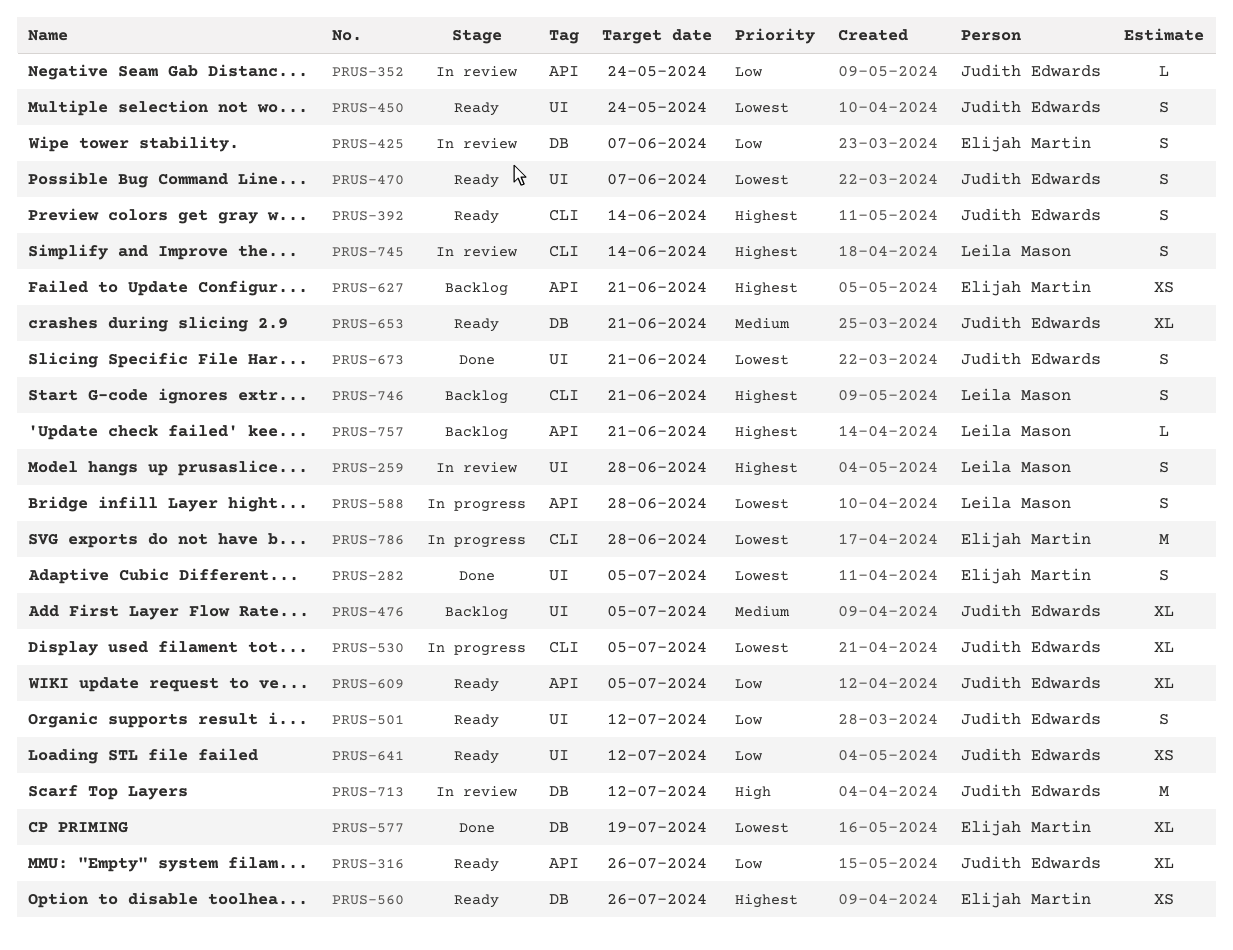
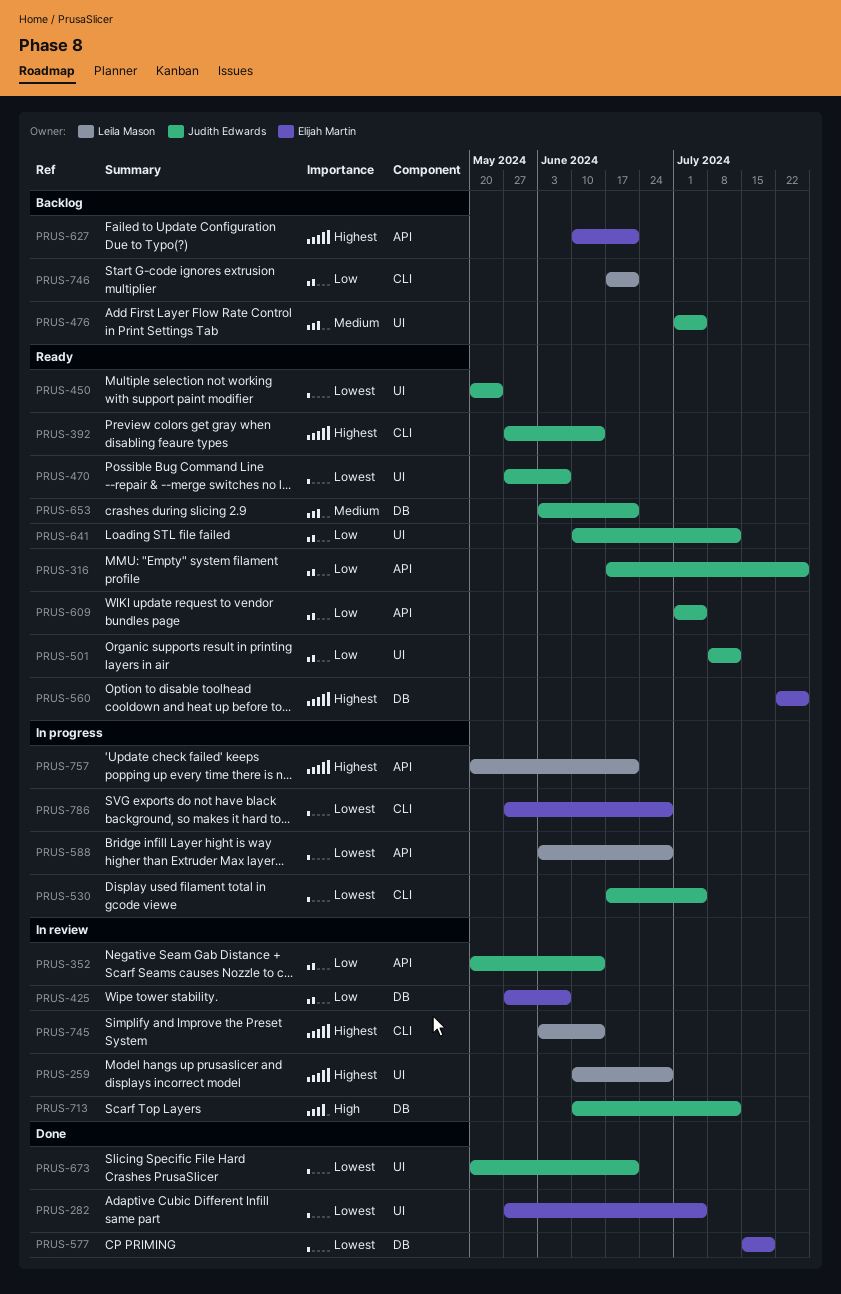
PRUS-352, due: May 24 -> Jun 14
PRUS-746, priority: Highest -> Low
PRUS-757, status: Backlog -> In progress

